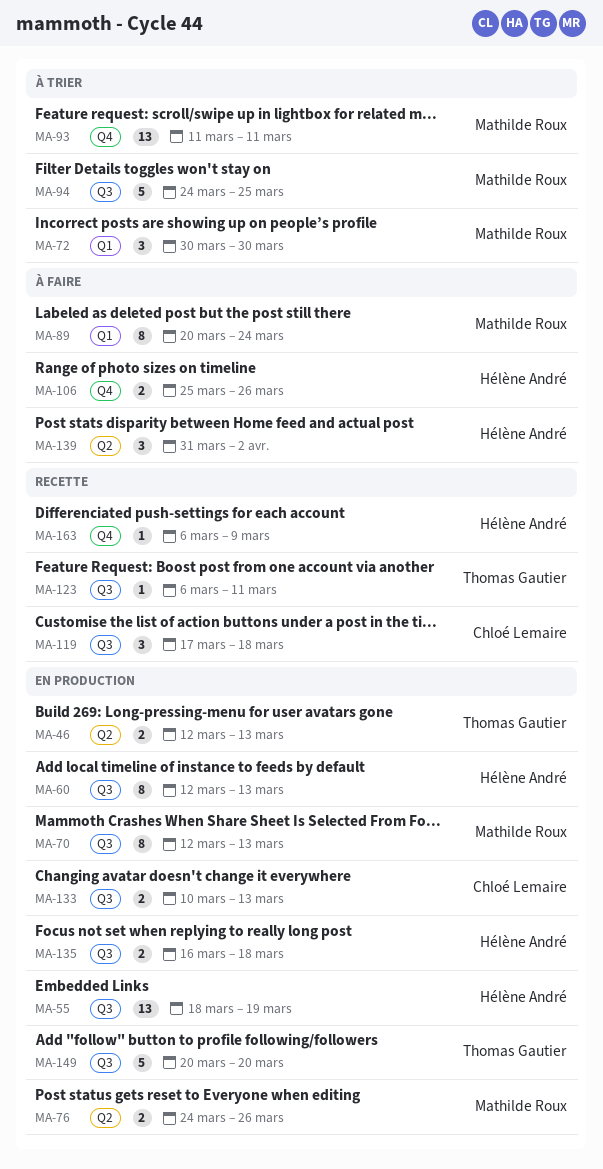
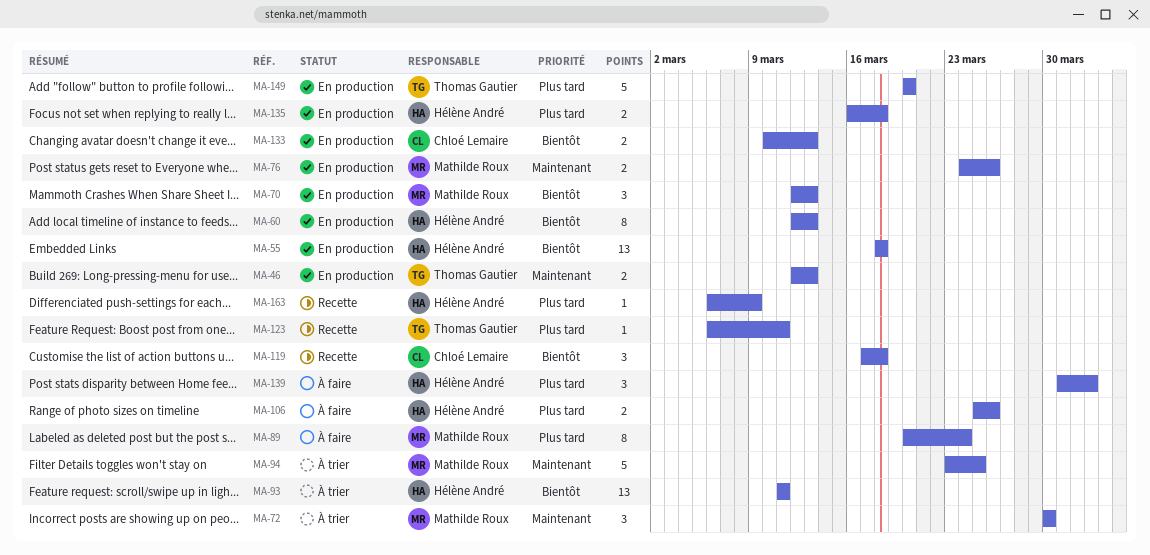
MA-55, due: Mar 19 -> Mar 18
MA-70, estimate: 8 -> 3
MA-93, owner: Mathilde Roux -> Hélène André
MA-94, start: Mar 24 -> Mar 23

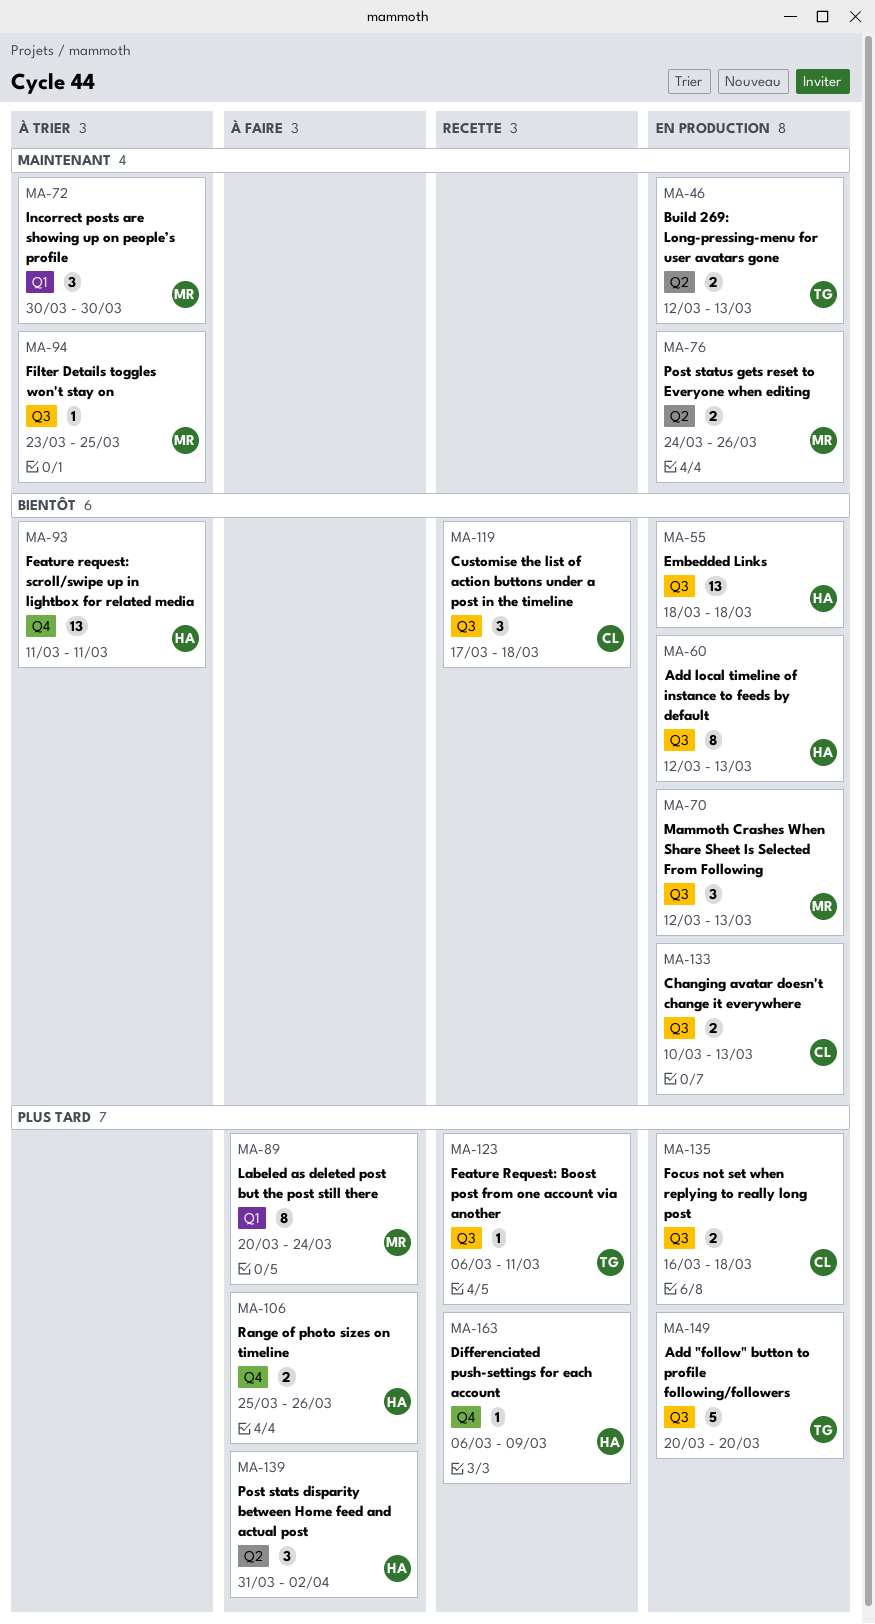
MA-94, estimate: 5 -> 1
MA-135, owner: Hélène André -> Chloé Lemaire

